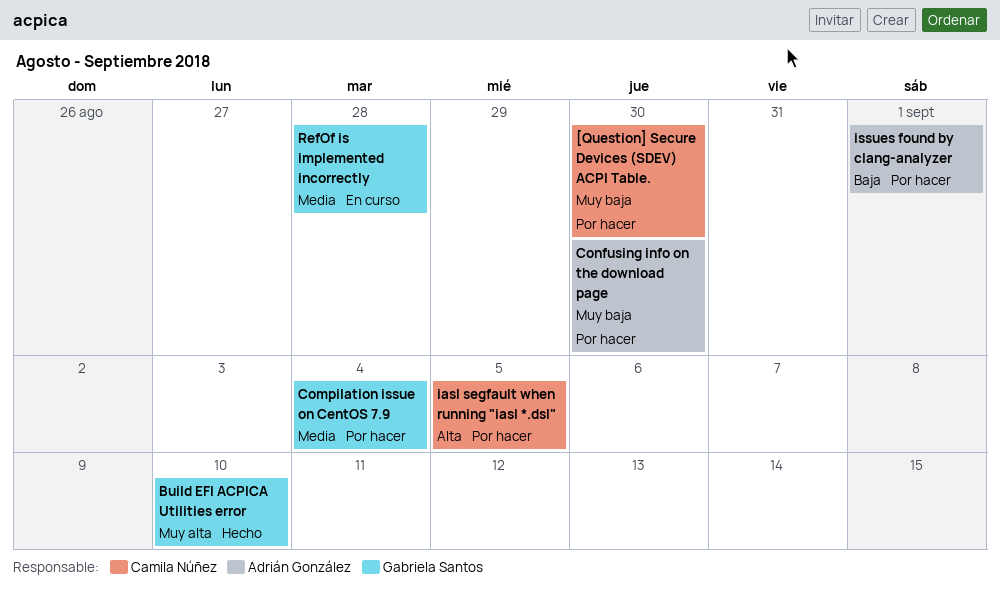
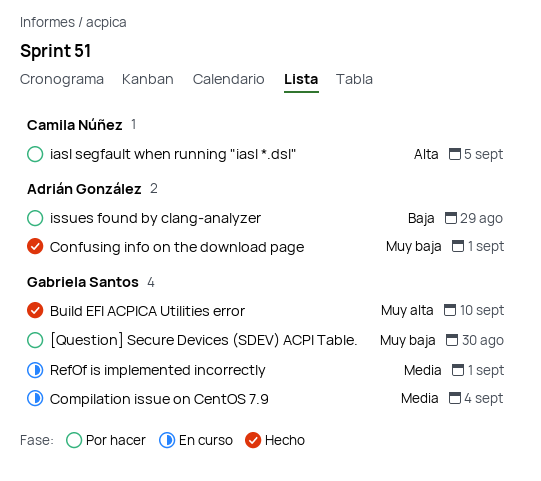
[Question] Secure Devices (SDEV) ACPI Table., owner: Camila Núñez -> Gabriela Santos
Compilation issue on CentOS 7.9, status: Por hacer -> En curso
Confusing info on the download page, status: Por hacer -> Hecho
Confusing info on the download page, due: Aug 30 -> Sep 1
issues found by clang-analyzer, due: Sep 1 -> Aug 29
RefOf is implemented incorrectly, due: Aug 28 -> Sep 1

